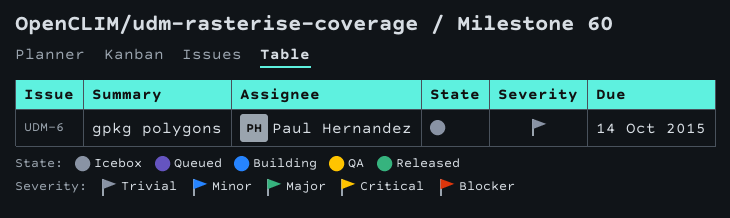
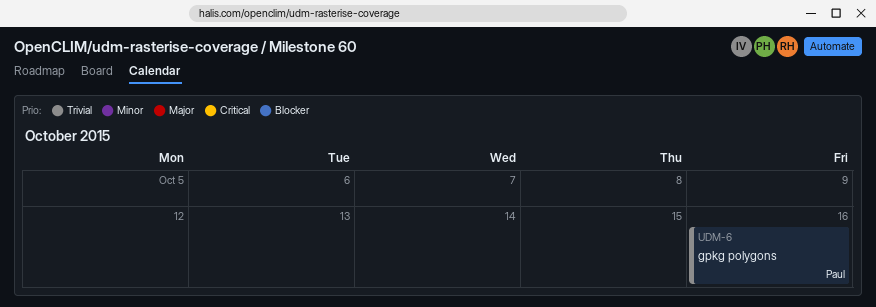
UDM-6, due: Oct 14 -> Oct 16

